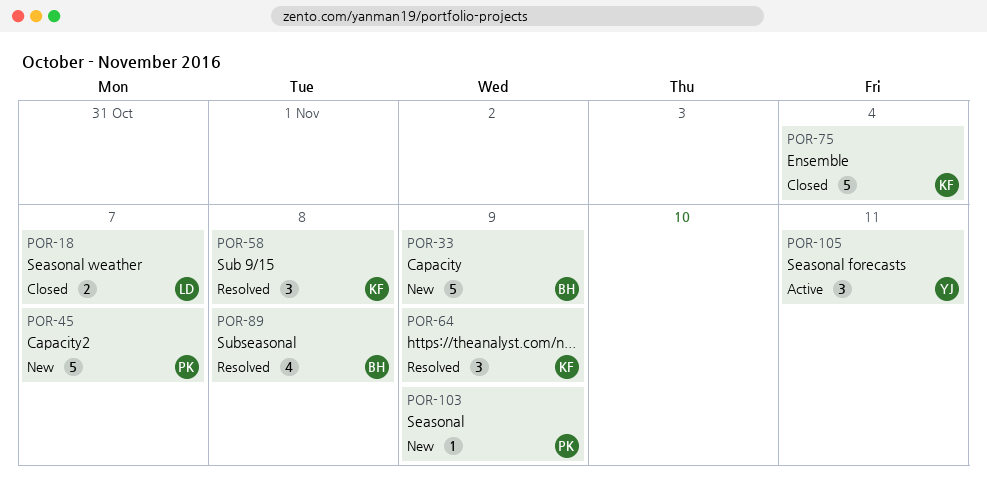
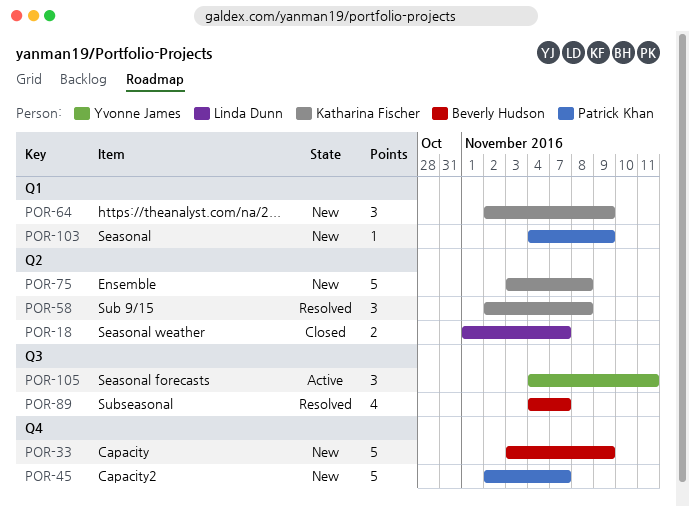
POR-64, status: Resolved -> New
POR-75, status: Closed -> New
POR-75, due: Nov 4 -> Nov 8
POR-89, due: Nov 8 -> Nov 7

